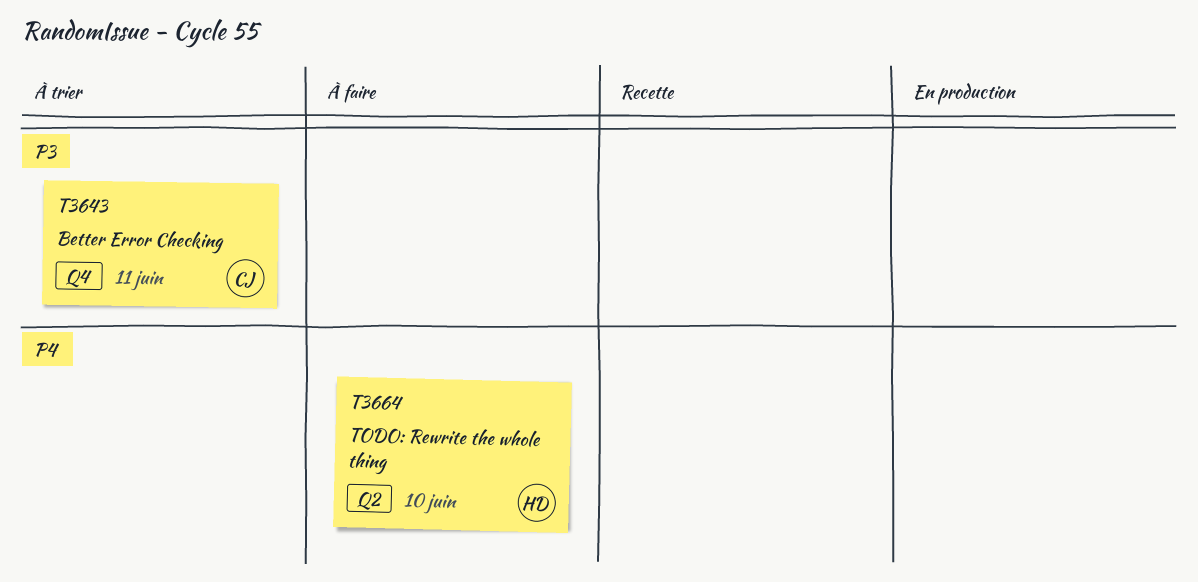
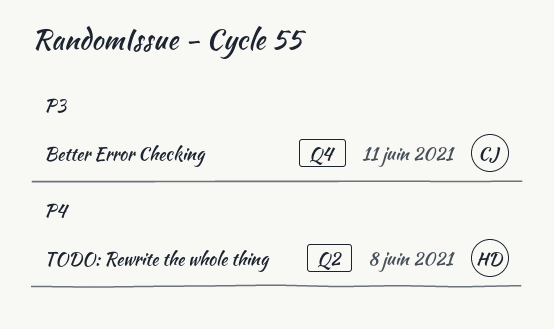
TODO: Rewrite the whole thing, due: Jun 10 -> Jun 8

